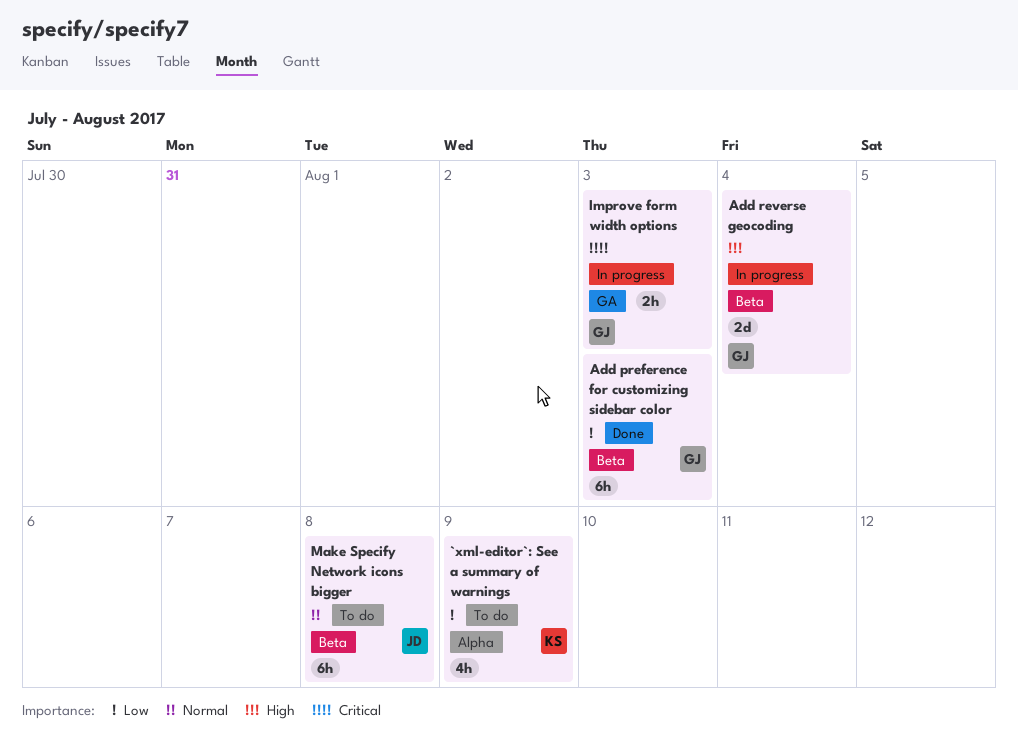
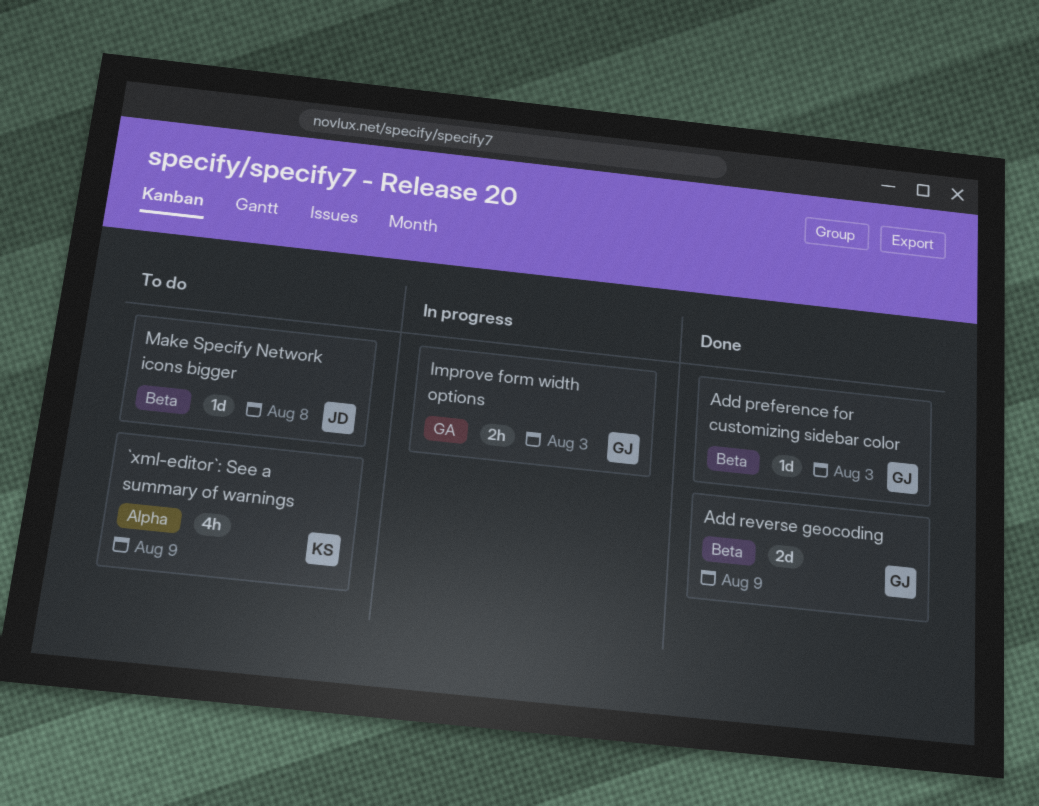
Add preference for customizing sidebar color, estimate: 6h -> 1d
Add reverse geocoding, status: In progress -> Done
Add reverse geocoding, due: Aug 4 -> Aug 9
Make Specify Network icons bigger, estimate: 6h -> 1d

